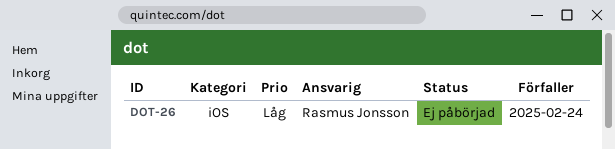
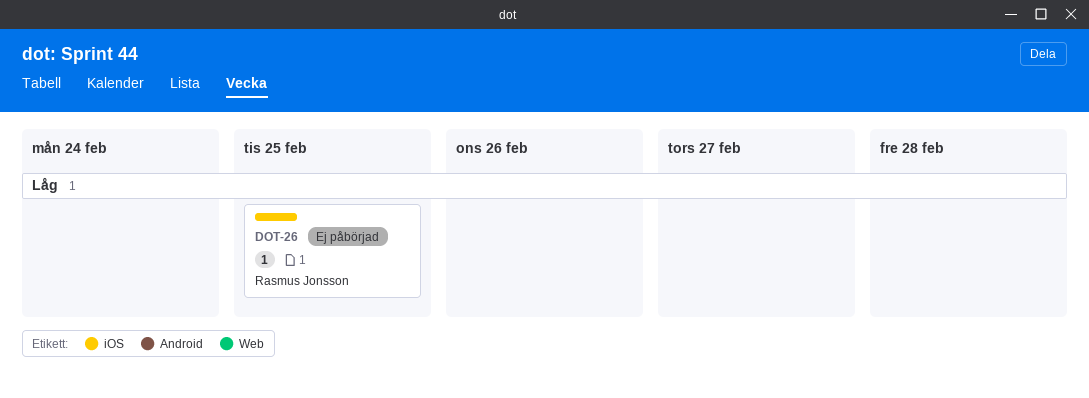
DOT-26, due: Feb 24 -> Feb 25

